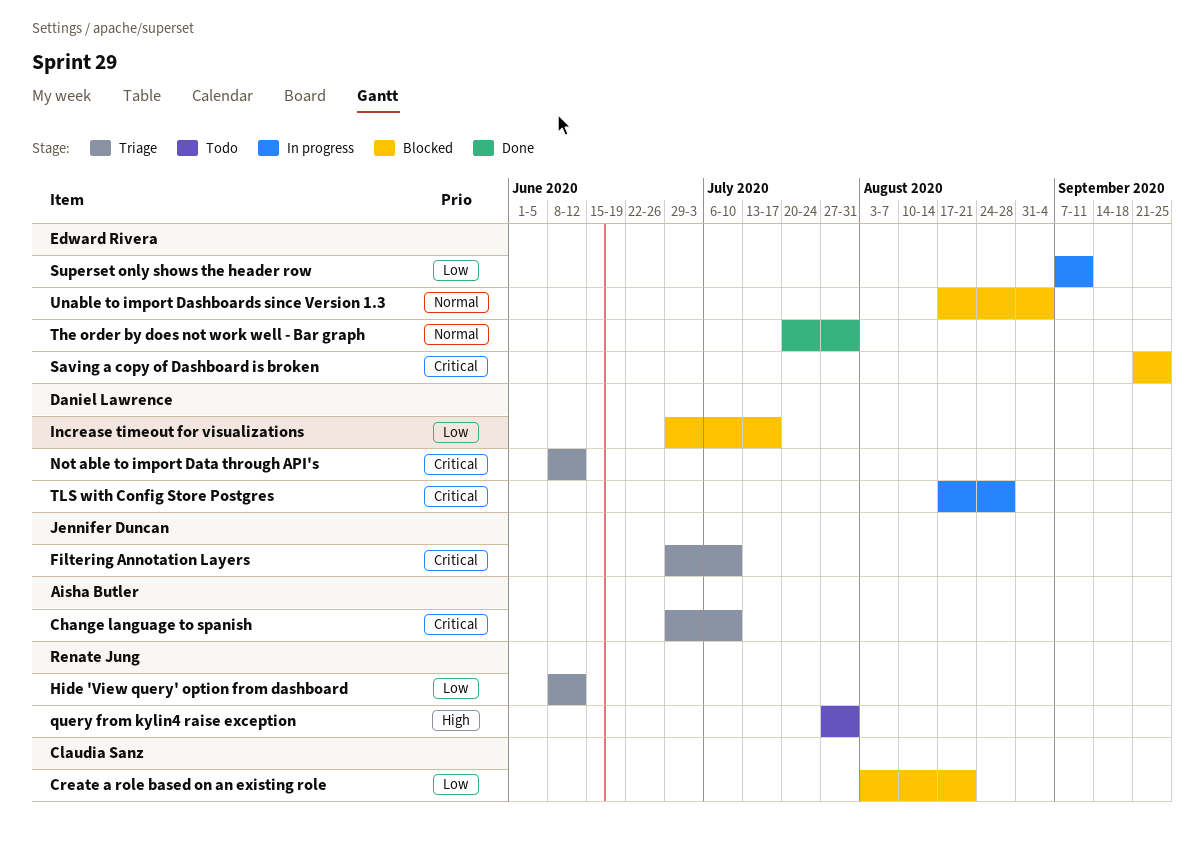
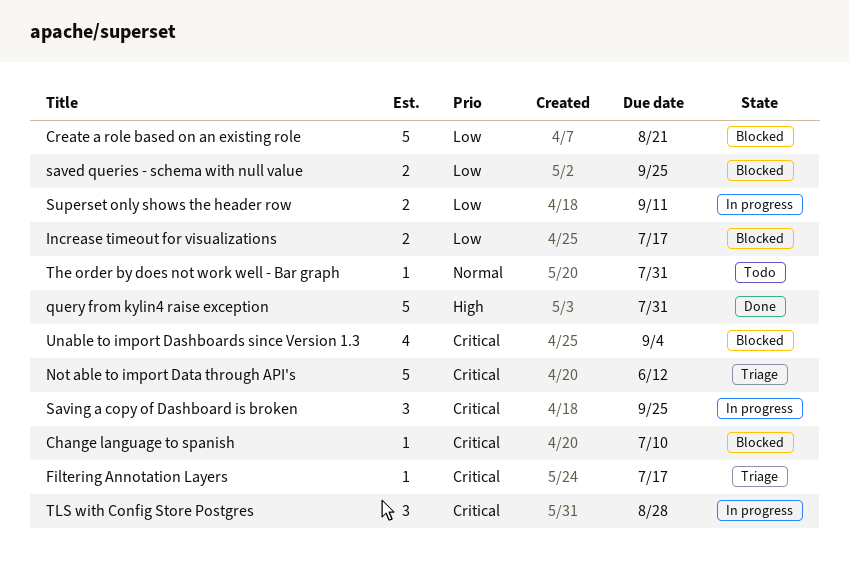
Change language to spanish, status: Triage -> Blocked
Filtering Annotation Layers, due: Jul 10 -> Jul 17
Hide 'View query' option from dashboard: present -> none
query from kylin4 raise exception, status: Todo -> Done
saved queries - schema with null value: none -> present
Saving a copy of Dashboard is broken, status: Blocked -> In progress
The order by does not work well - Bar graph, status: Done -> Todo
Unable to import Dashboards since Version 1.3, priority: Normal -> Critical

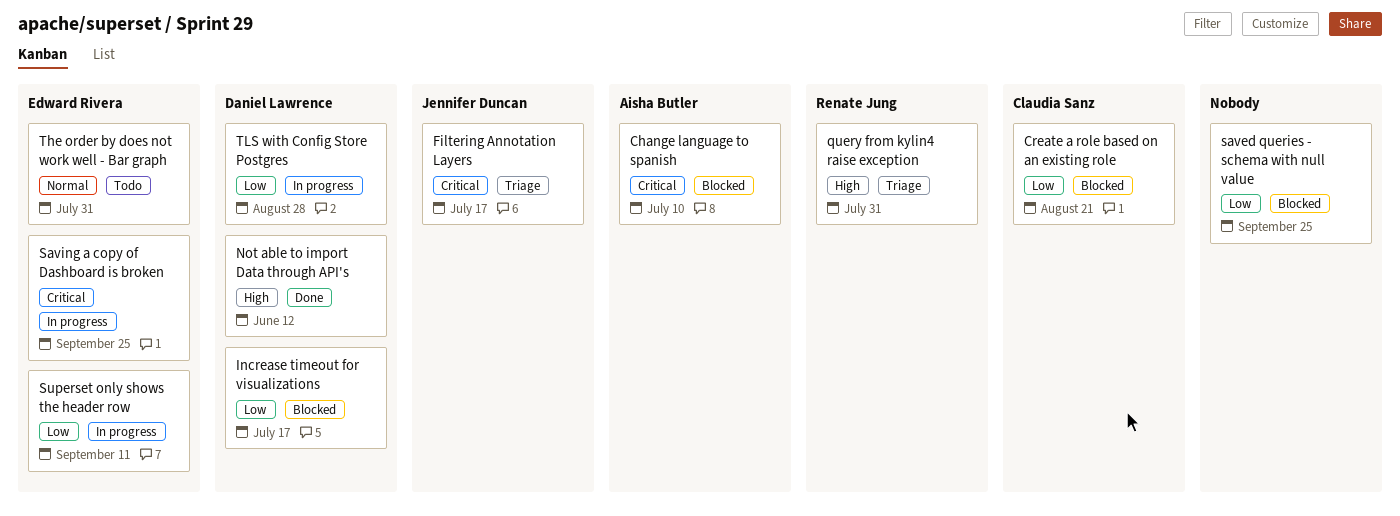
Not able to import Data through API's, status: Triage -> Done
Not able to import Data through API's, priority: Critical -> High
query from kylin4 raise exception, status: Done -> Triage
TLS with Config Store Postgres, priority: Critical -> Low
Unable to import Dashboards since Version 1.3: present -> none

